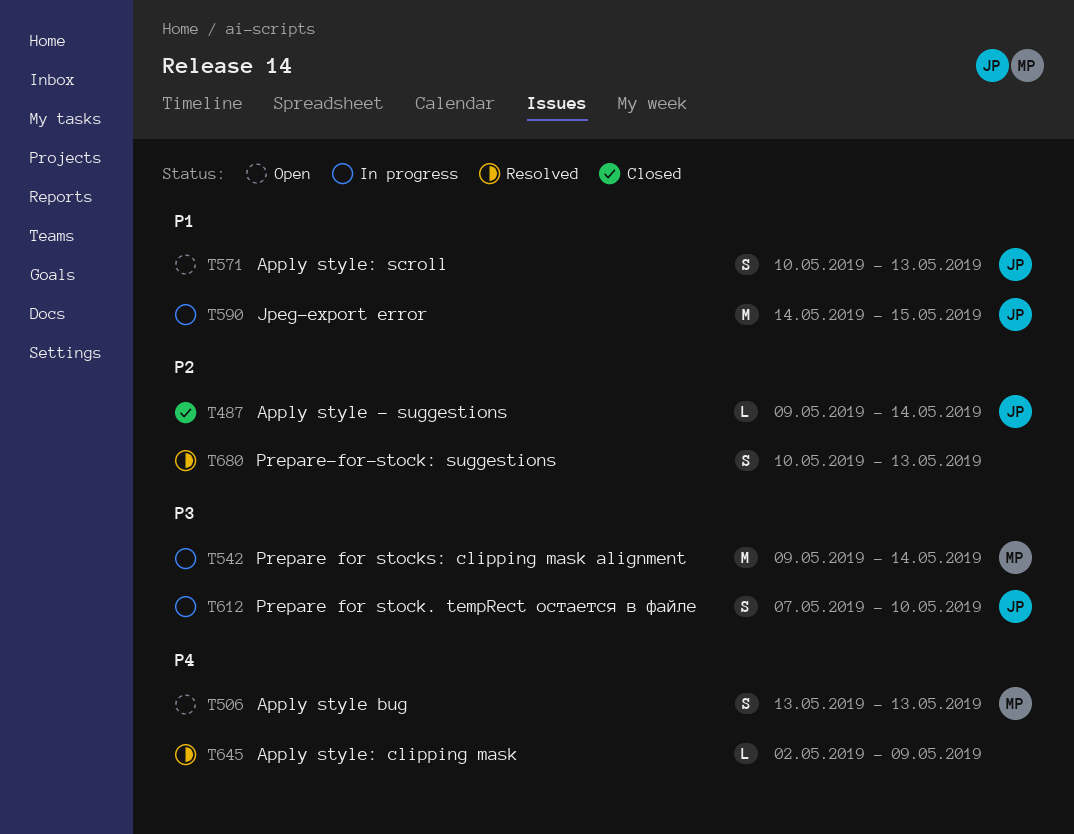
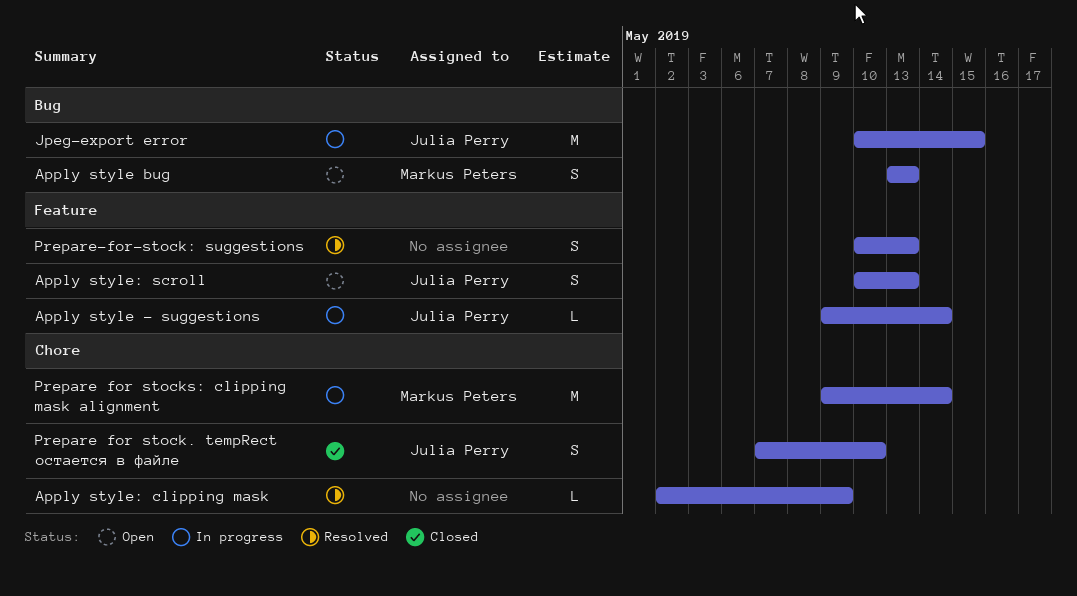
Apply style - suggestions, status: Closed -> In progress
Jpeg-export error, start: May 14 -> May 10
Prepare for stock. tempRect остается в файле, status: In progress -> Closed

